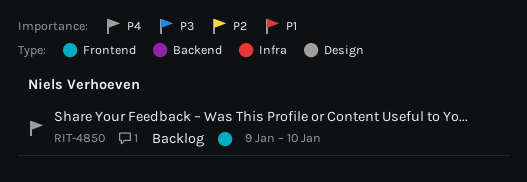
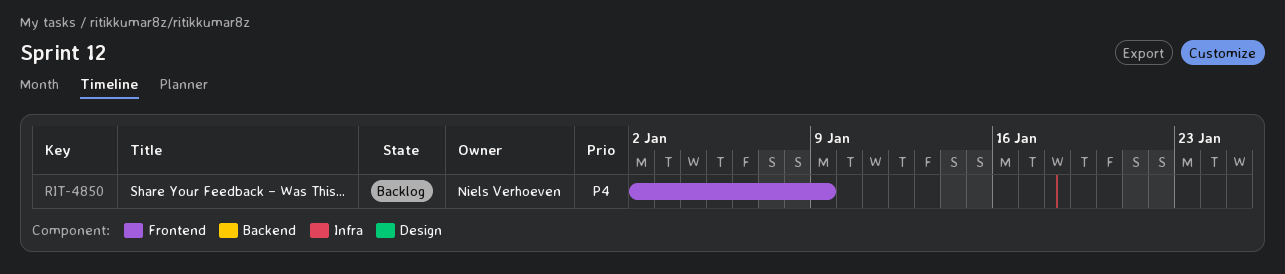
RIT-4850, start: Jan 9 -> Jan 2
RIT-4850, due: Jan 10 -> Jan 9

